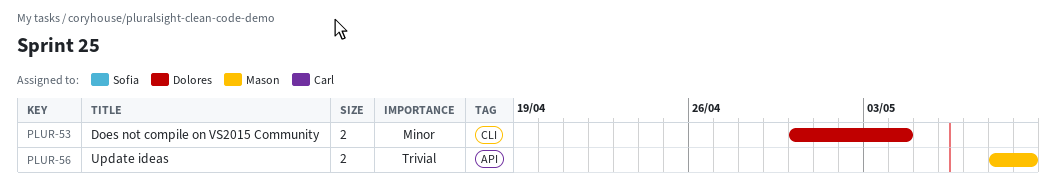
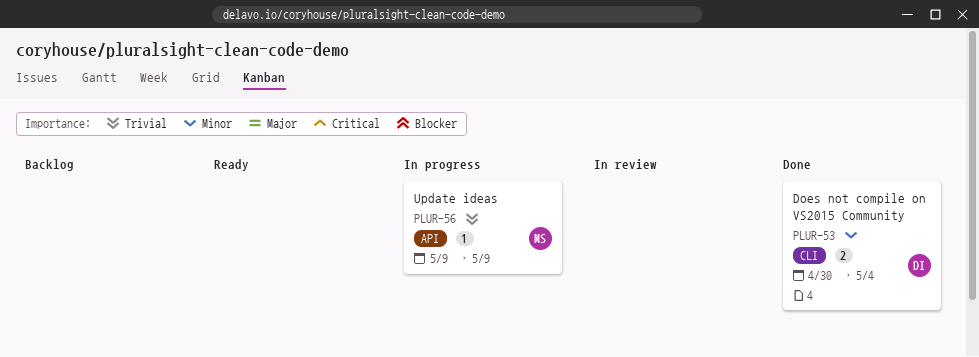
PLUR-56, estimate: 2 -> 1
PLUR-56, start: May 8 -> May 9

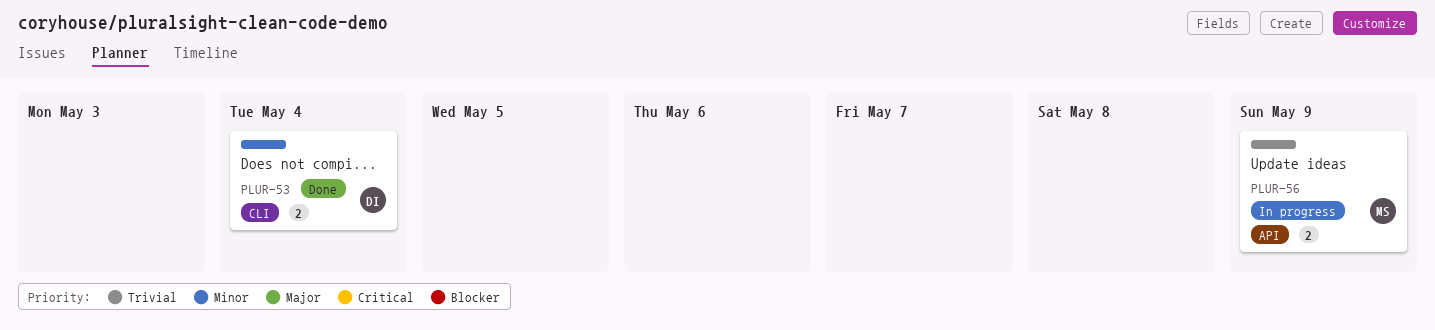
PLUR-56, estimate: 1 -> 2

